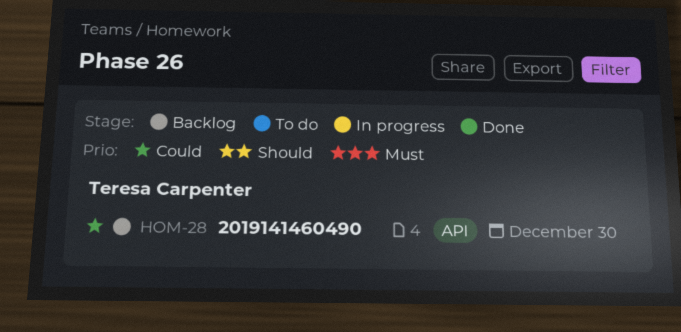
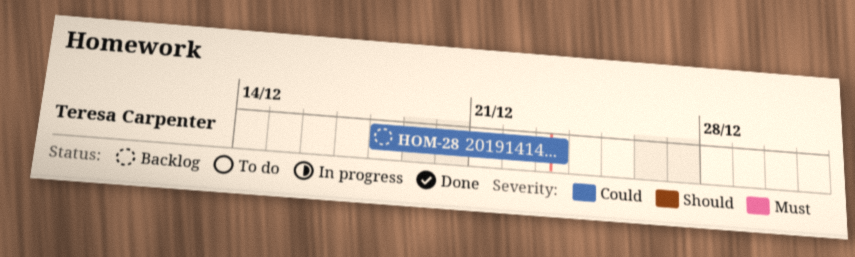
HOM-28, due: Dec 30 -> Dec 23

